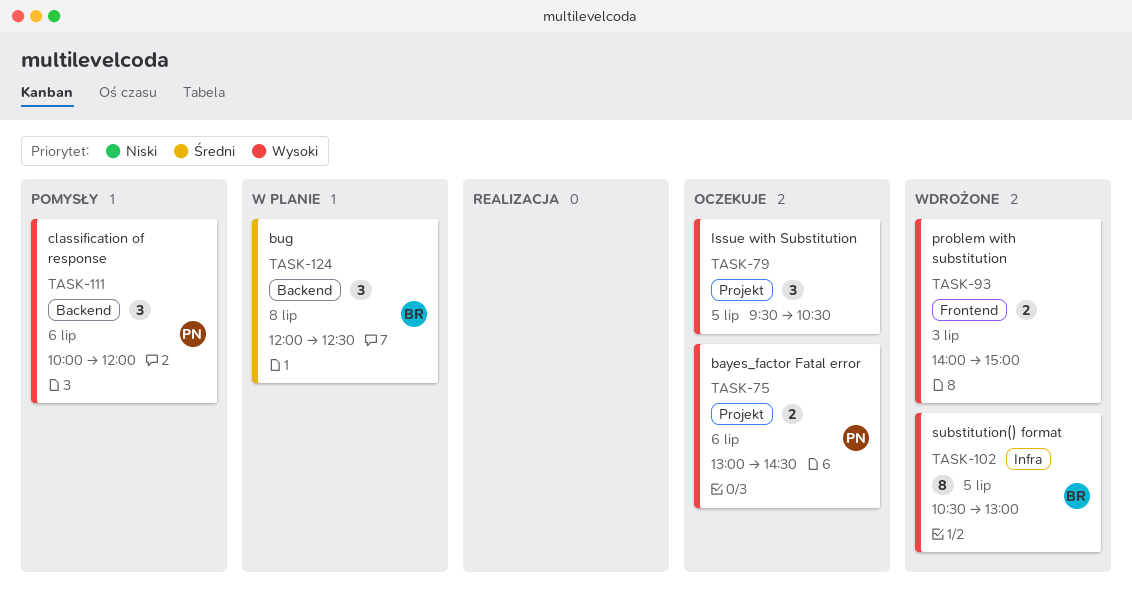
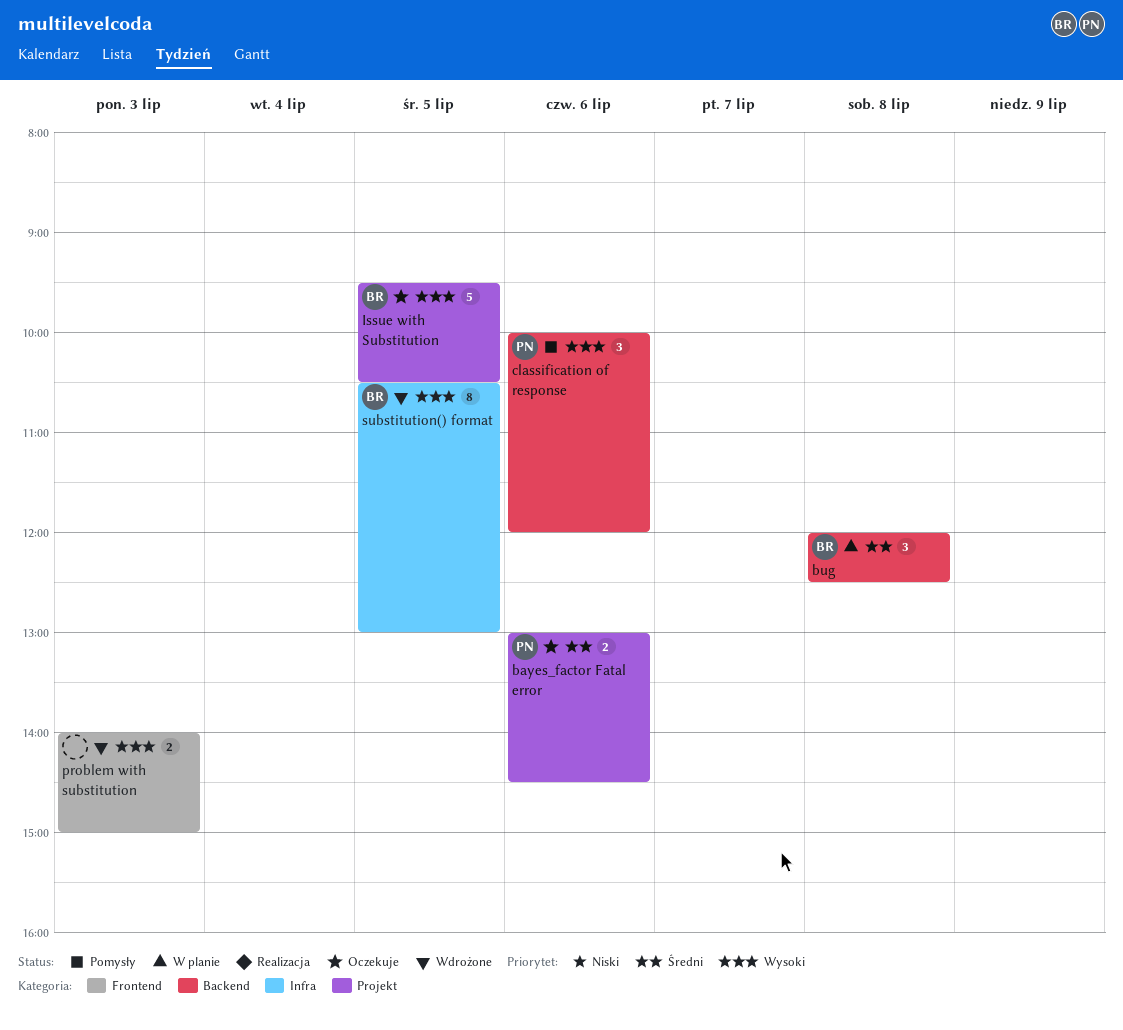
bayes_factor Fatal error, priority: Wysoki -> Średni
Issue with Substitution, owner: none -> BR
Issue with Substitution, estimate: 3 -> 5

